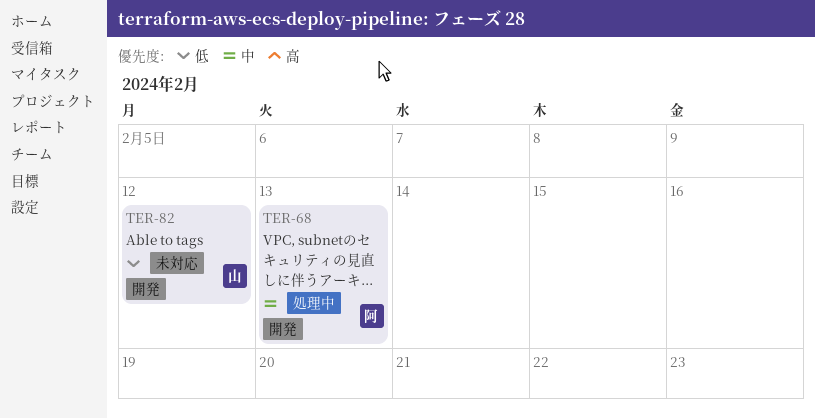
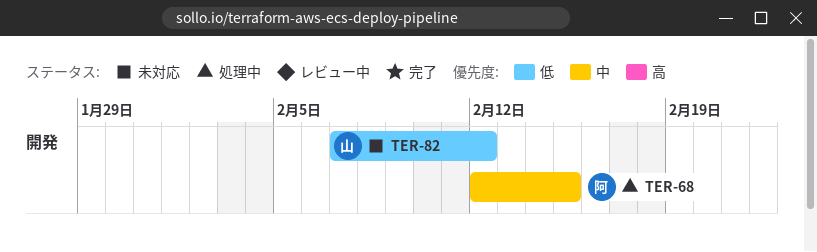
TER-68, due: Feb 13 -> Feb 15

